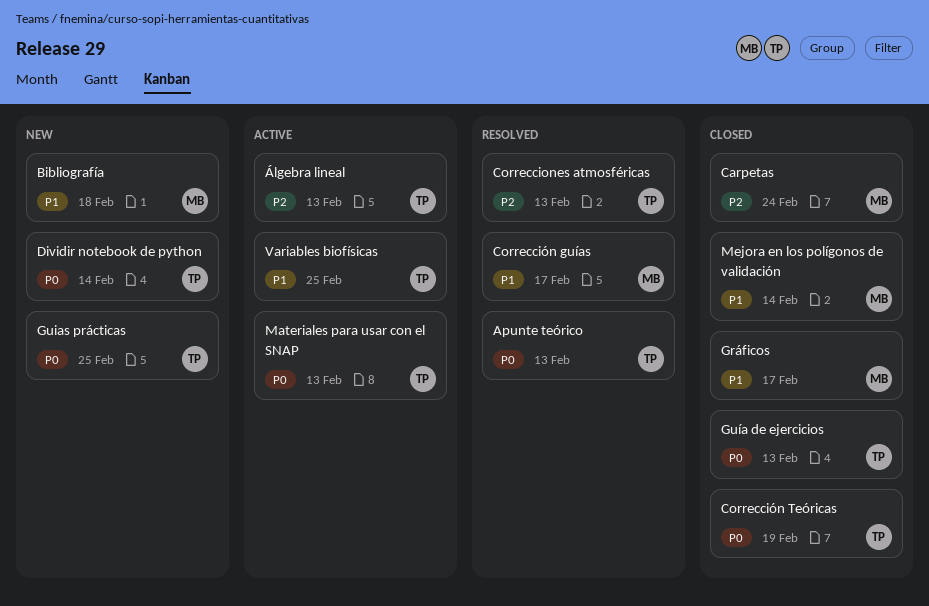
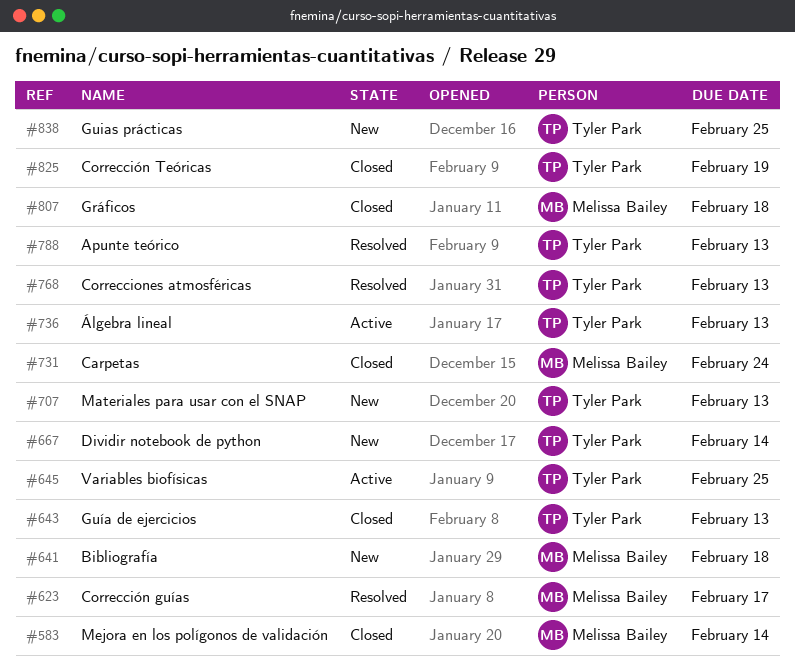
Gráficos, due: Feb 17 -> Feb 18
Materiales para usar con el SNAP, status: Active -> New

